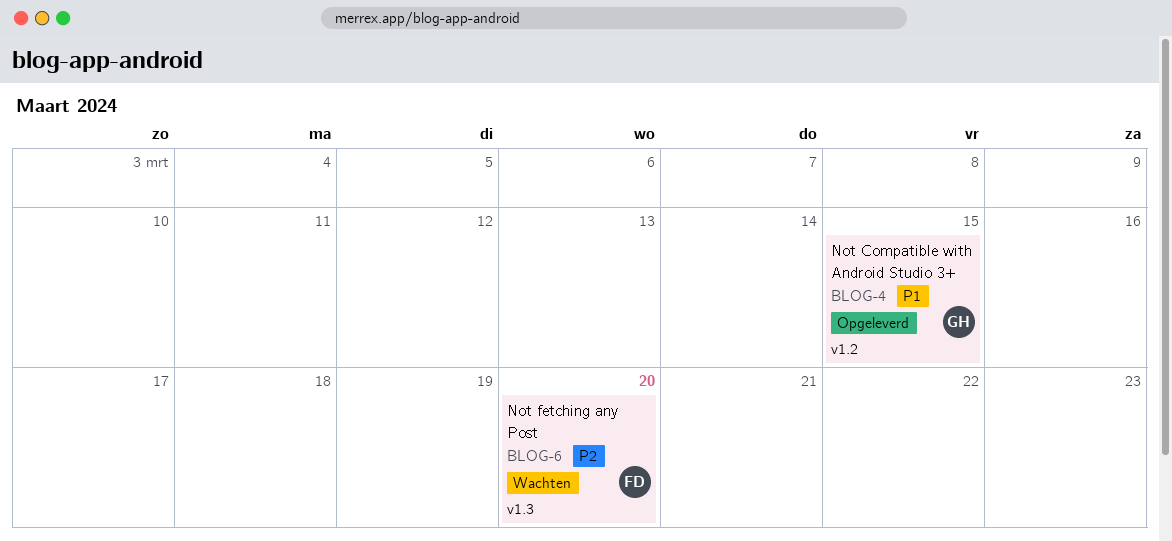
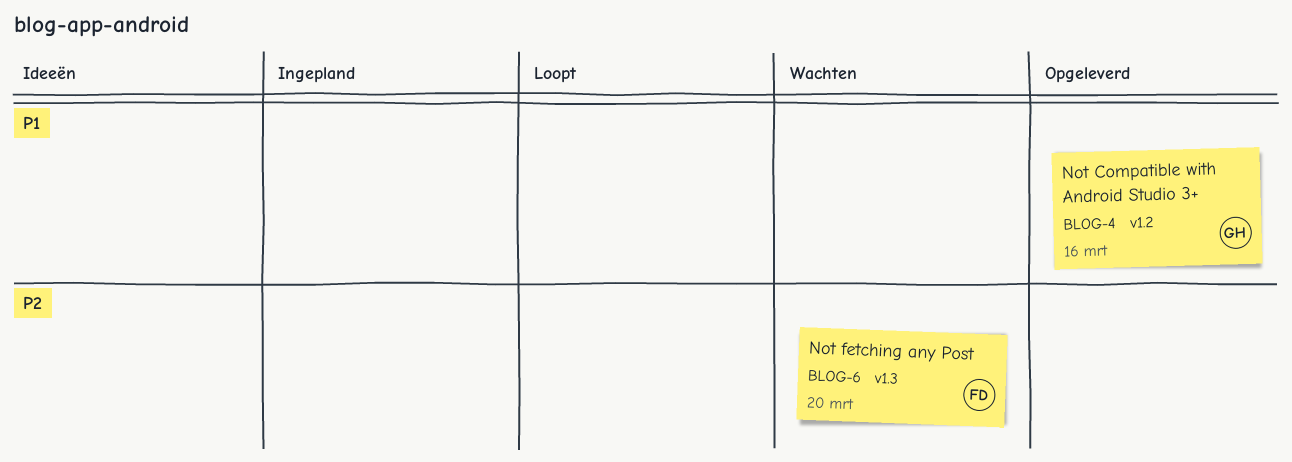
BLOG-4, due: Mar 15 -> Mar 16

